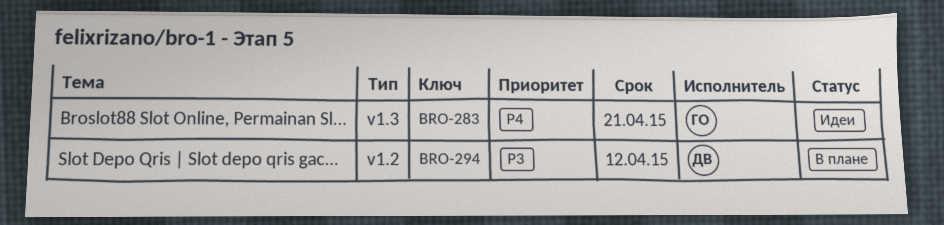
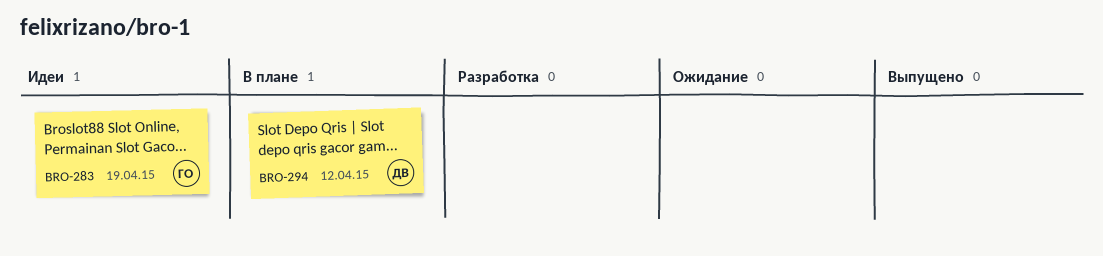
BRO-283, due: Apr 21 -> Apr 19

